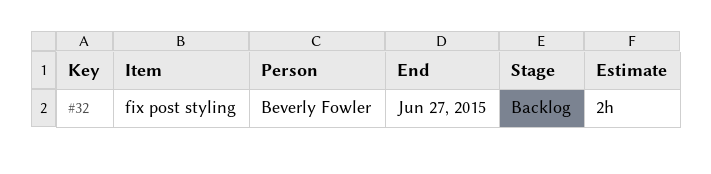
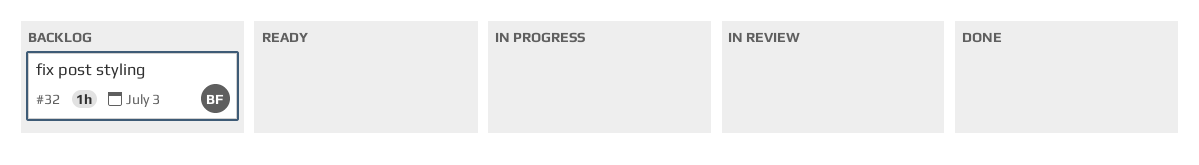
#32, estimate: 2h -> 1h
#32, due: Jun 27 -> Jul 3

